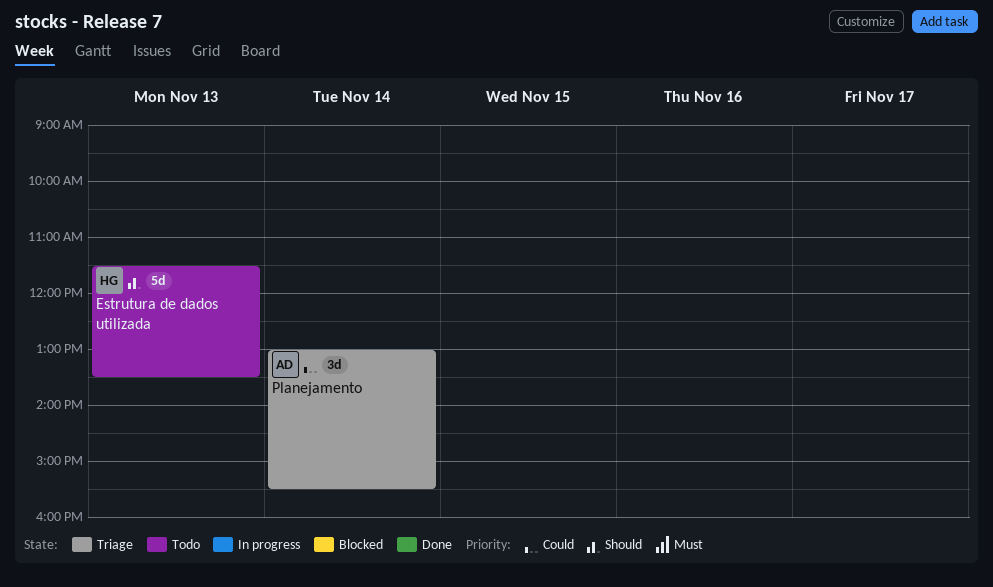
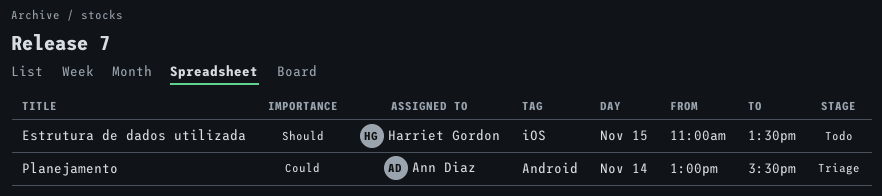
Estrutura de dados utilizada, day: Nov 13 -> Nov 15
Estrutura de dados utilizada, begins: 11:30 -> 11:00

